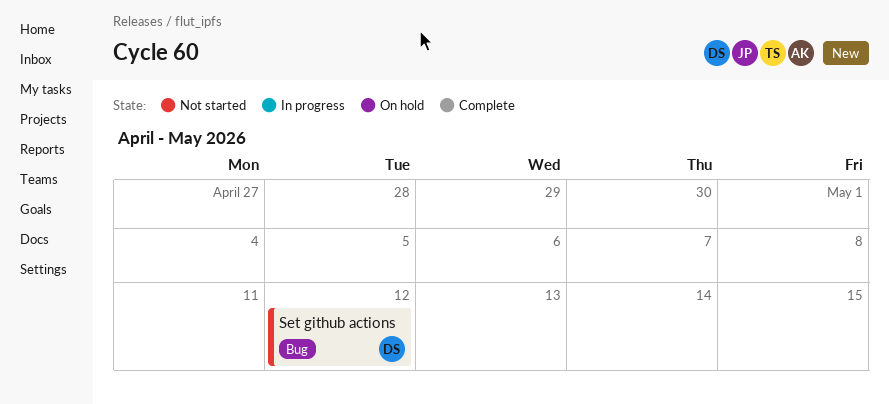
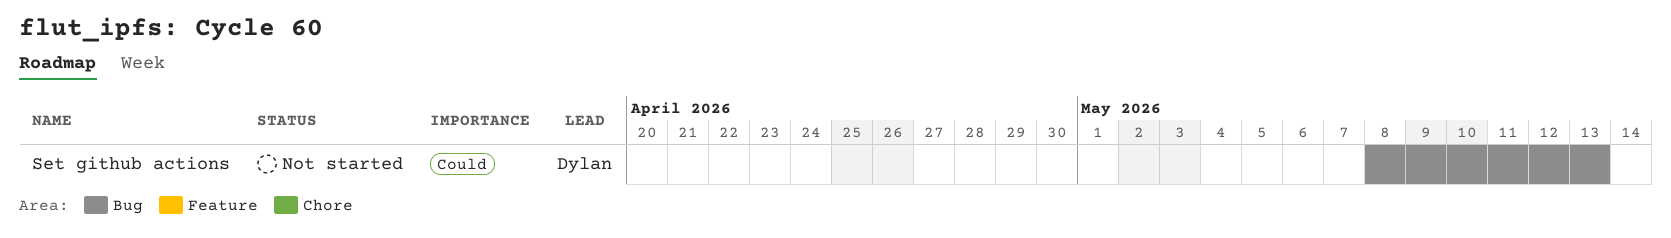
Set github actions, due: May 12 -> May 13

